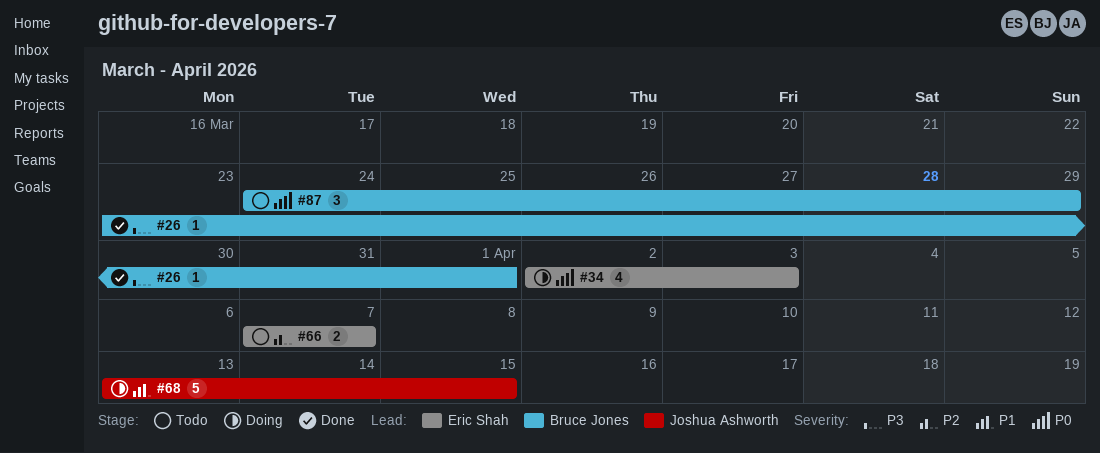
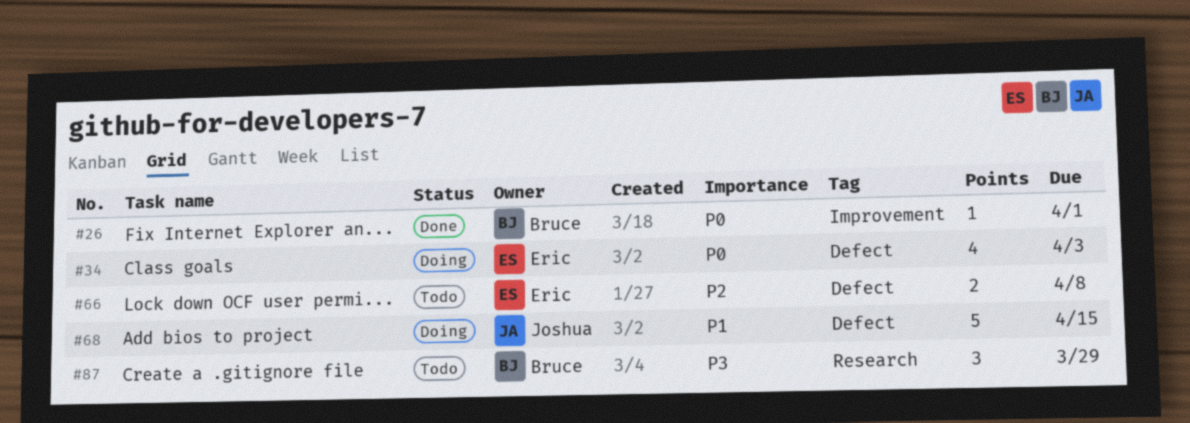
#26, priority: P3 -> P0
#66, due: Apr 7 -> Apr 8
#87, priority: P0 -> P3

